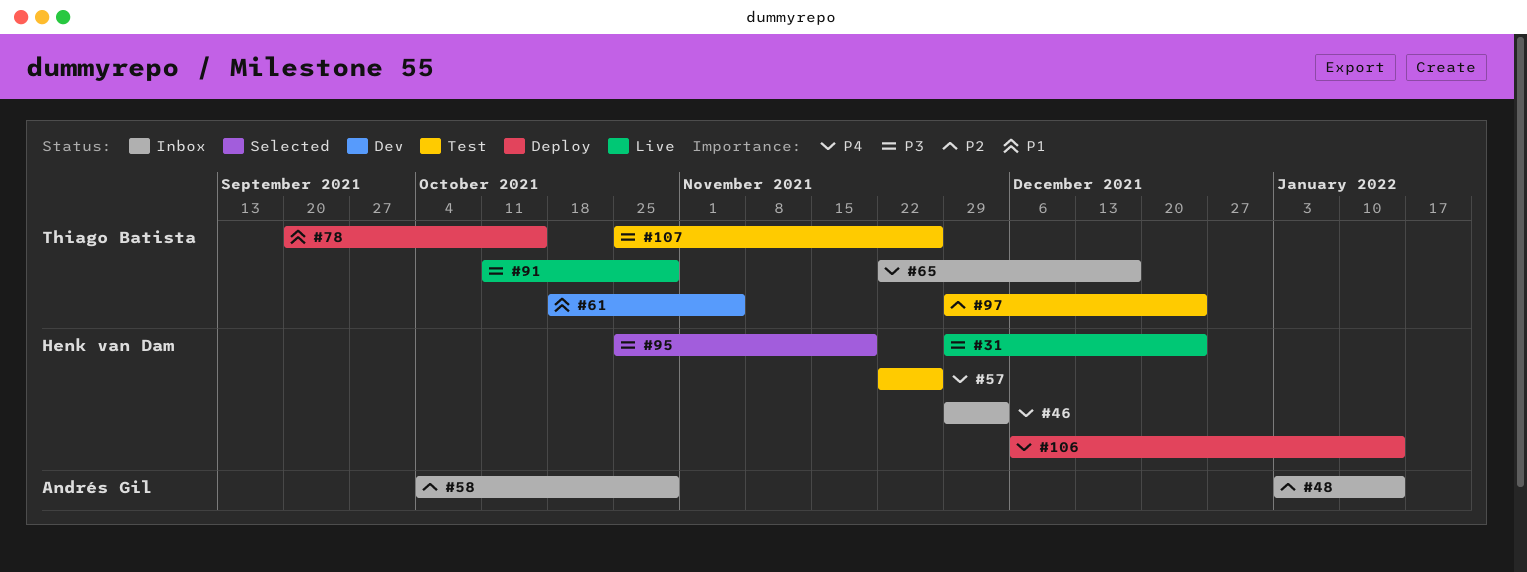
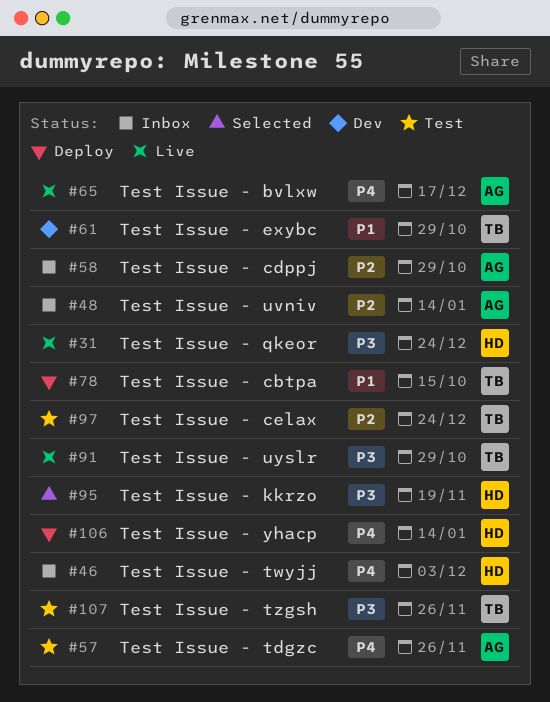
#57, owner: Henk van Dam -> Andrés Gil
#61, due: Nov 5 -> Oct 29
#65, status: Inbox -> Live
#65, owner: Thiago Batista -> Andrés Gil

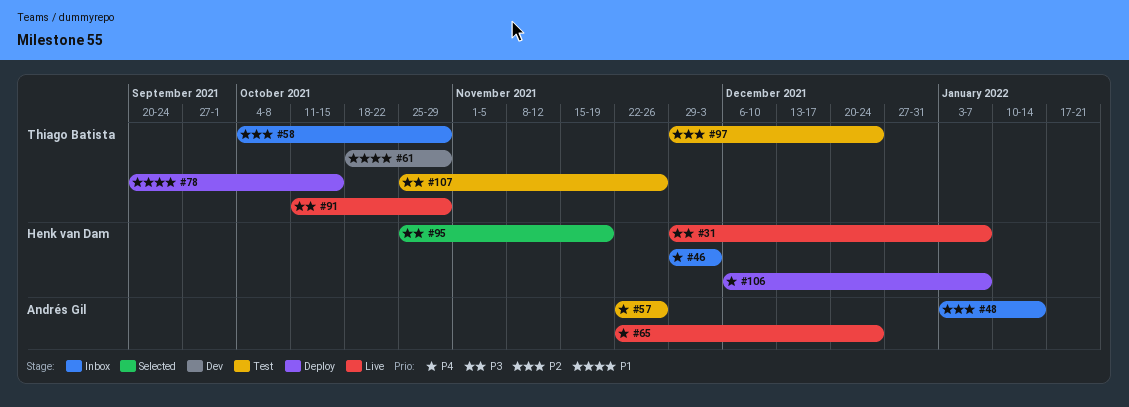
#31, due: Dec 24 -> Jan 7
#58, owner: Andrés Gil -> Thiago Batista
#65, due: Dec 17 -> Dec 24
#106, due: Jan 14 -> Jan 7

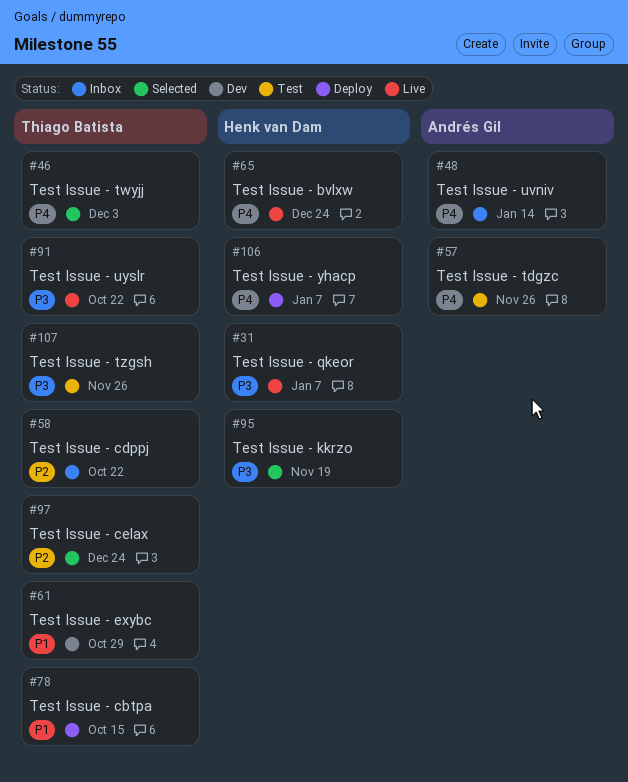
#46, status: Inbox -> Selected
#46, owner: Henk van Dam -> Thiago Batista
#48, priority: P2 -> P4
#58, due: Oct 29 -> Oct 22
#65, owner: Andrés Gil -> Henk van Dam
#91, due: Oct 29 -> Oct 22
#97, status: Test -> Selected

